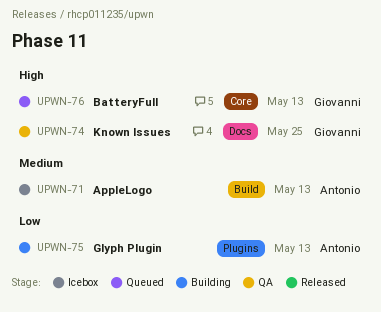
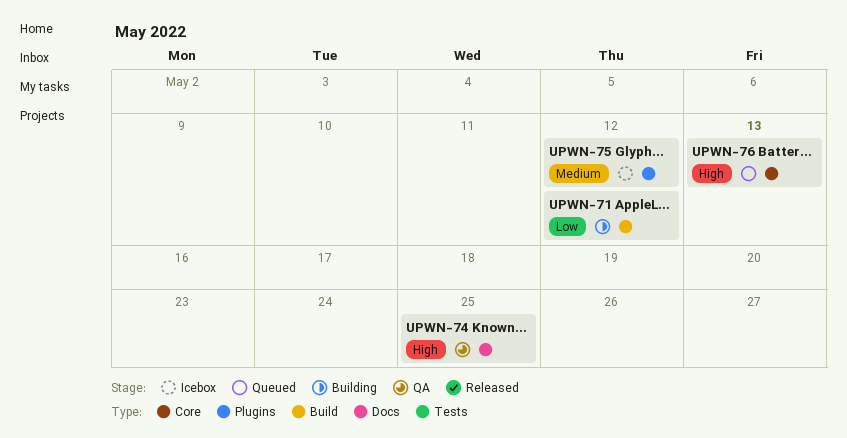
UPWN-71, status: Icebox -> Building
UPWN-71, priority: Medium -> Low
UPWN-71, due: May 13 -> May 12
UPWN-75, status: Building -> Icebox
UPWN-75, priority: Low -> Medium
UPWN-75, due: May 13 -> May 12

